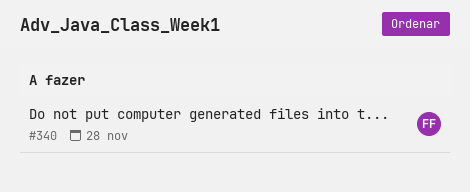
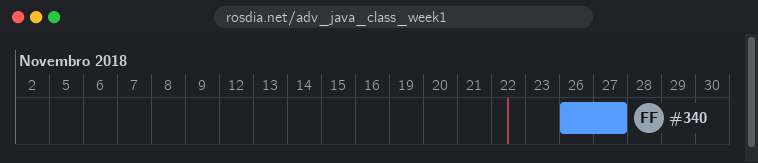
#340, due: Nov 28 -> Nov 27

